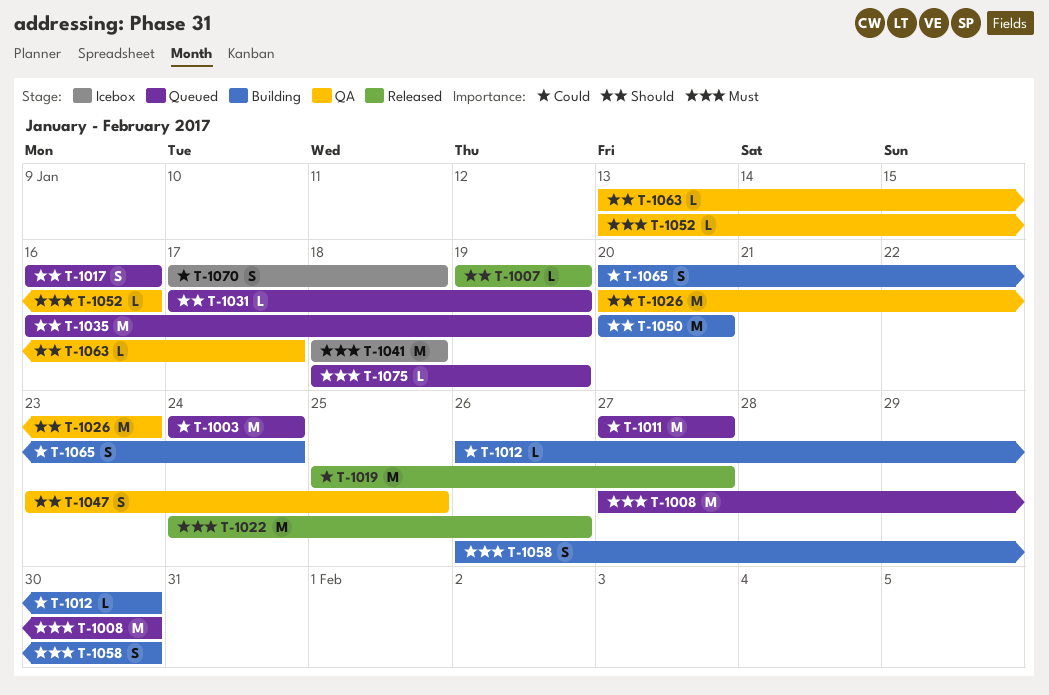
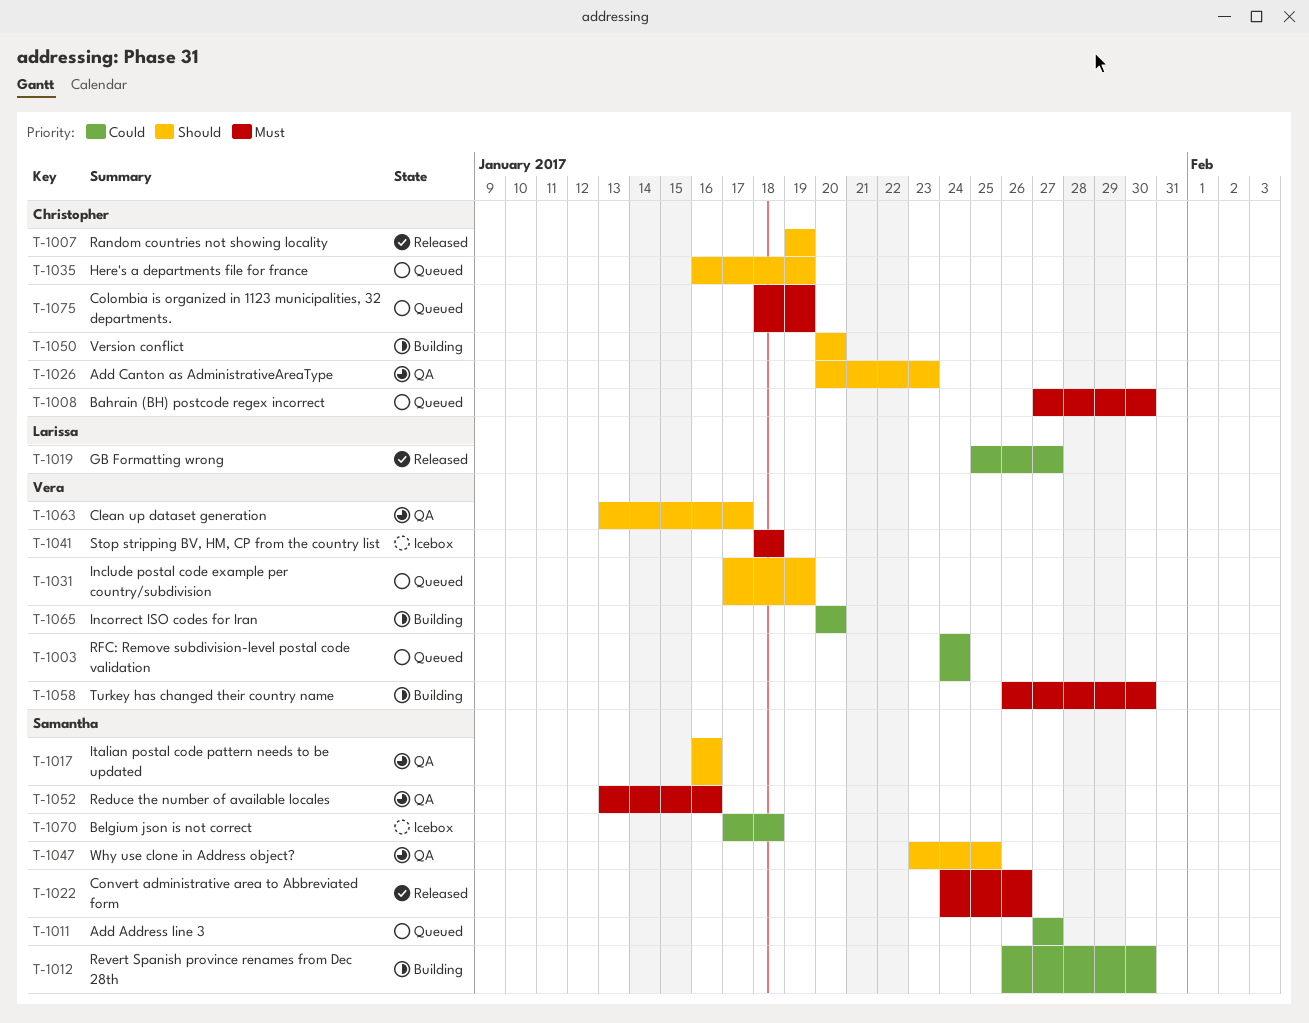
T-1017, status: Queued -> QA
T-1065, due: Jan 24 -> Jan 20

